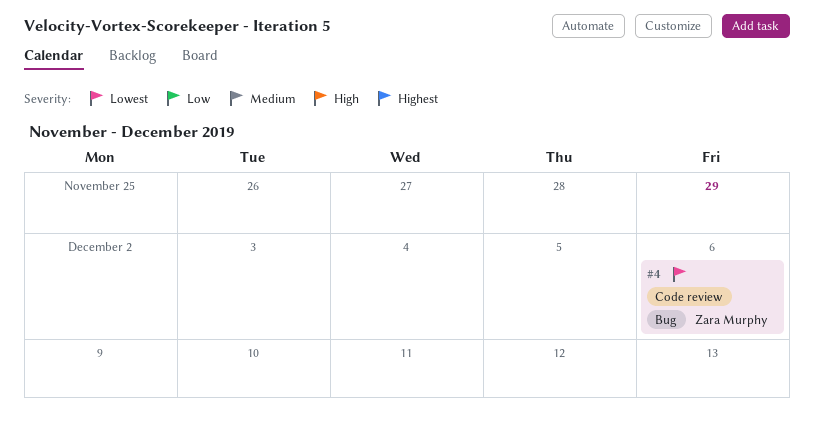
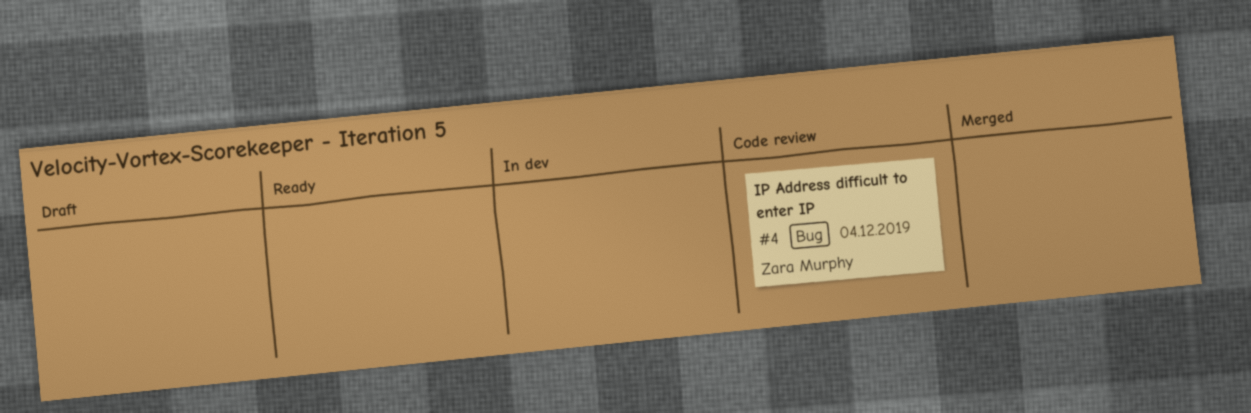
#4, due: Dec 6 -> Dec 4

